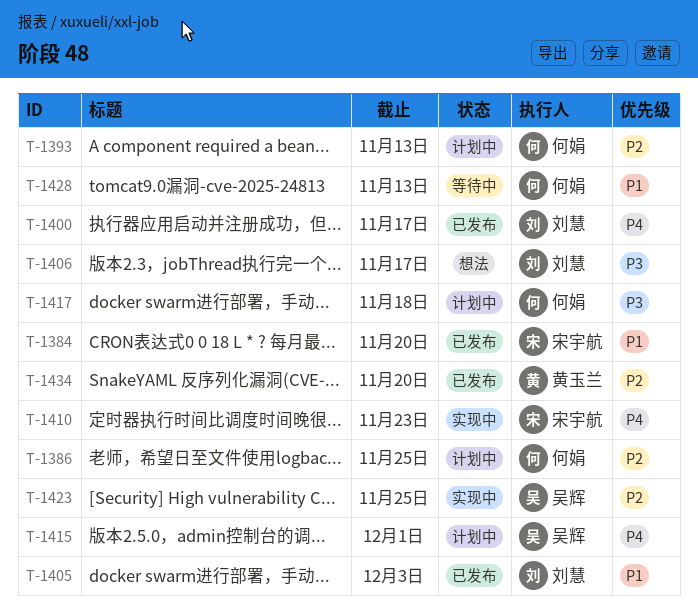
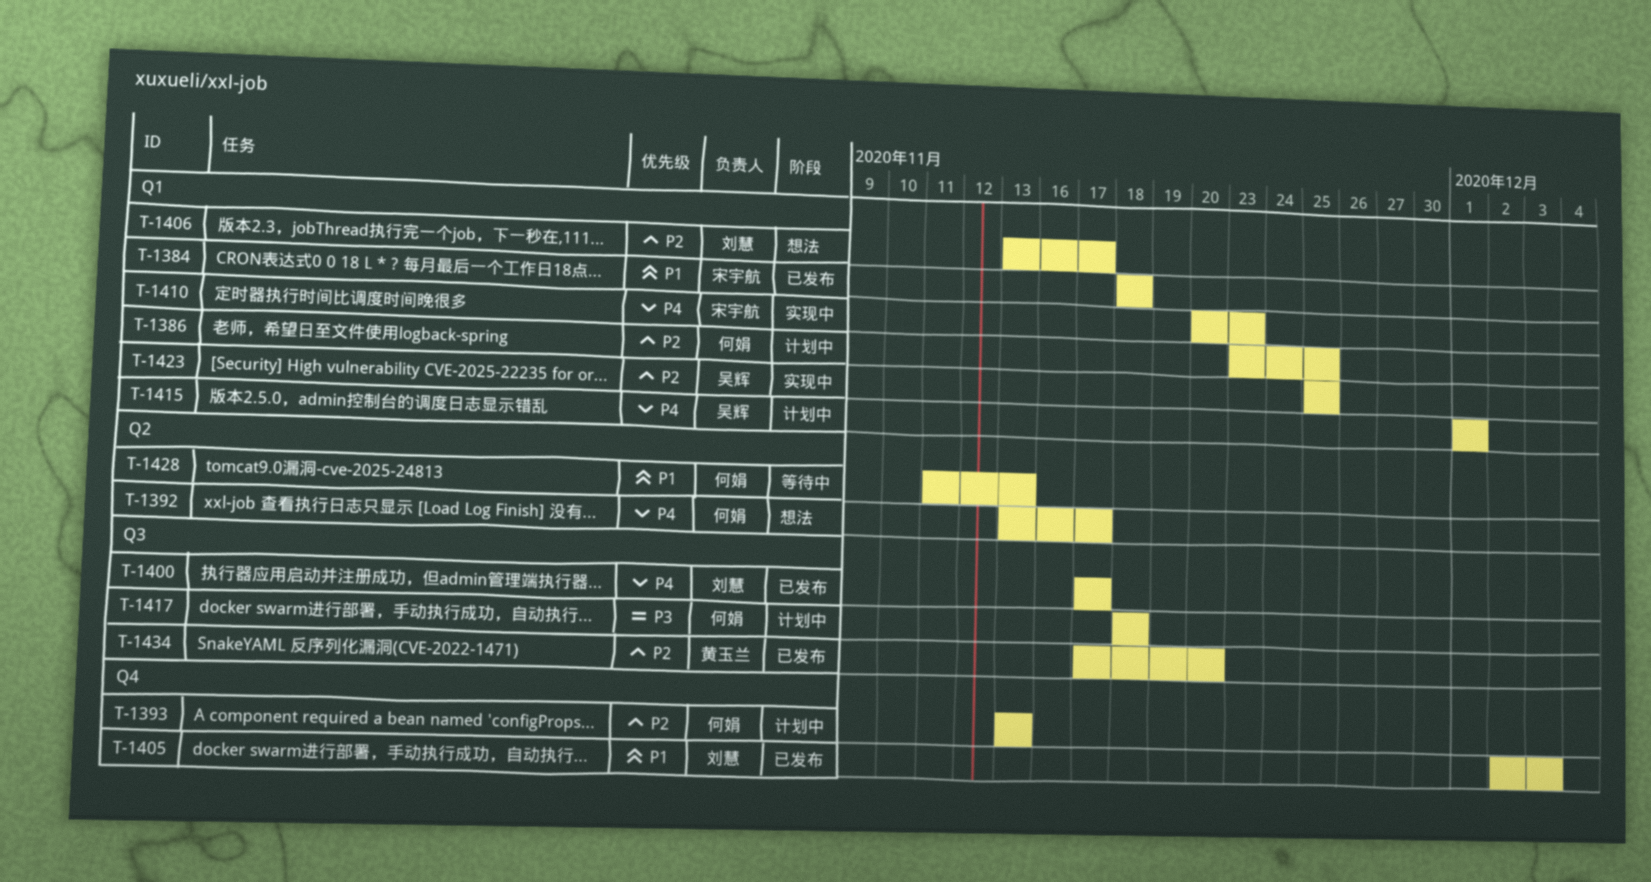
T-1384, due: Nov 20 -> Nov 18
T-1392: none -> present
T-1406, priority: P3 -> P2

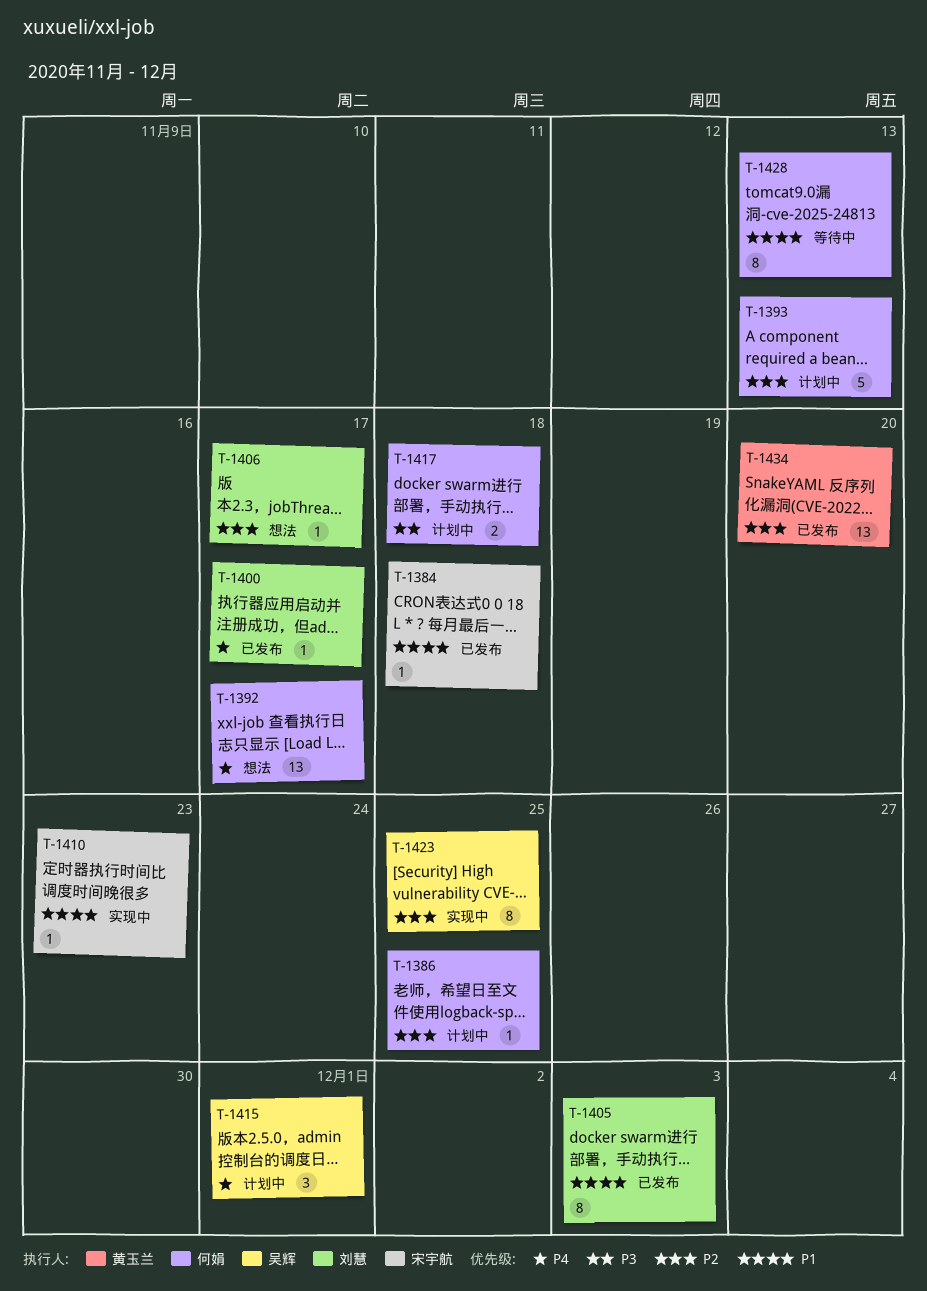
T-1410, priority: P4 -> P1

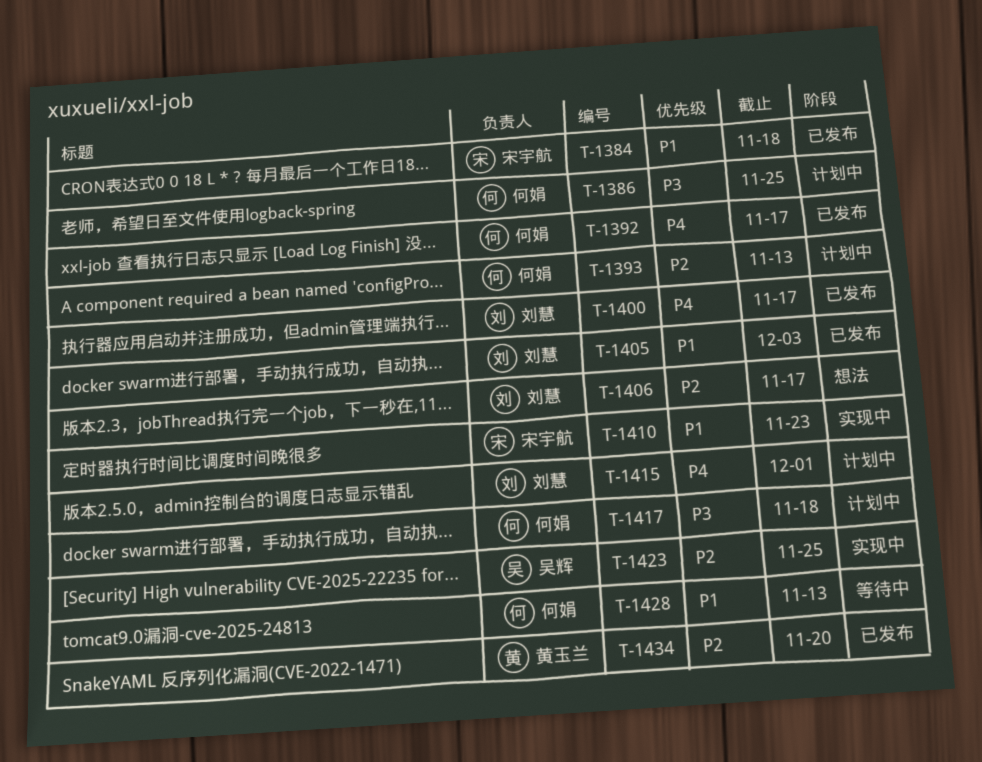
T-1386, priority: P2 -> P3
T-1392, status: 想法 -> 已发布
T-1415, owner: 吴辉 -> 刘慧

